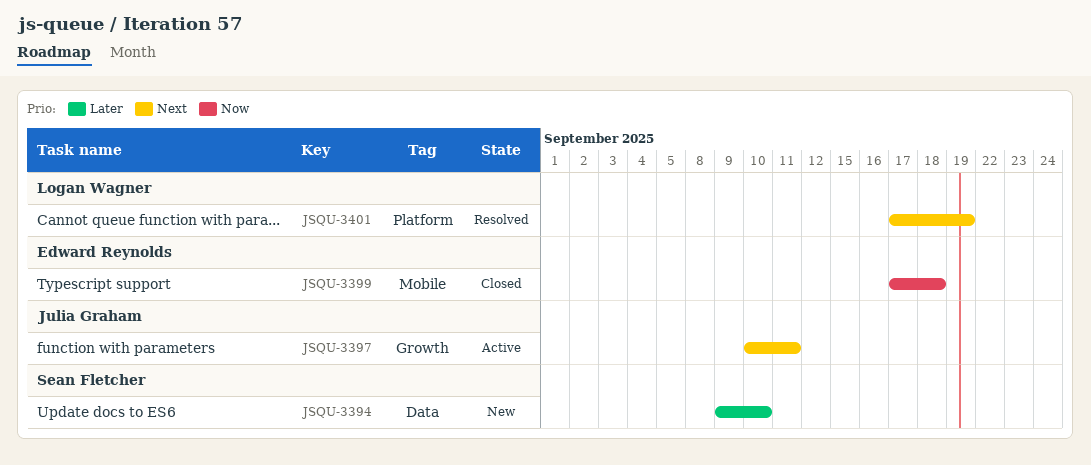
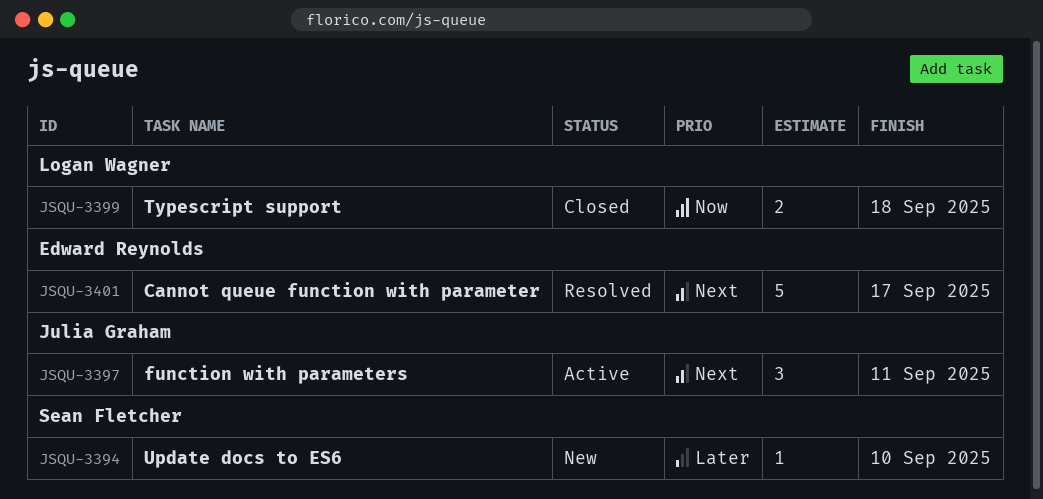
JSQU-3399, owner: Edward Reynolds -> Logan Wagner
JSQU-3401, owner: Logan Wagner -> Edward Reynolds
JSQU-3401, due: Sep 19 -> Sep 17

